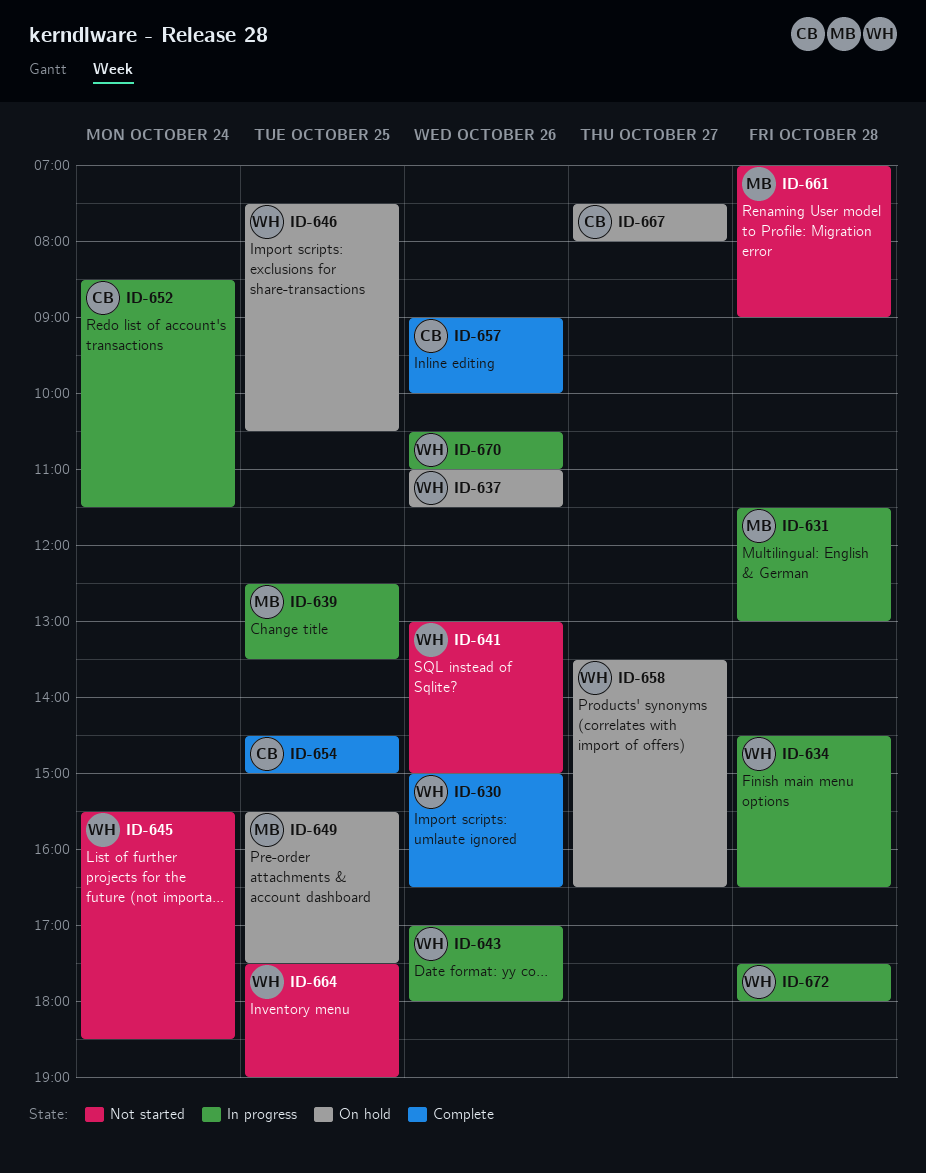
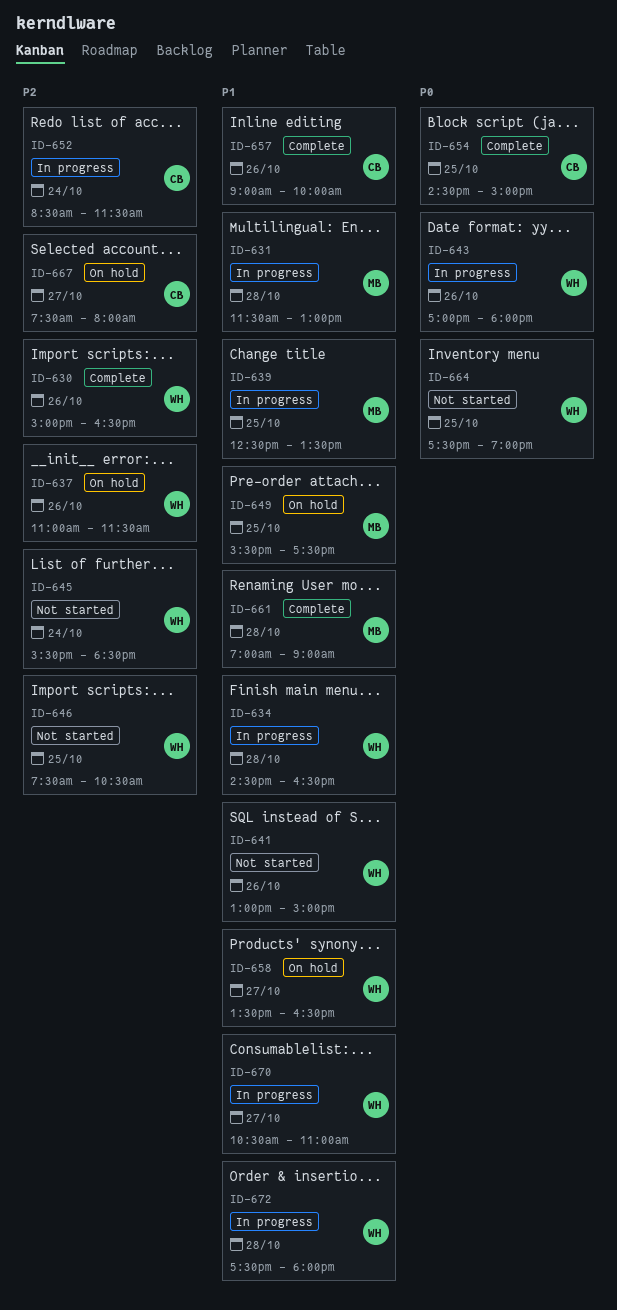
ID-646, status: On hold -> Not started
ID-661, status: Not started -> Complete
ID-670, day: Oct 26 -> Oct 27

